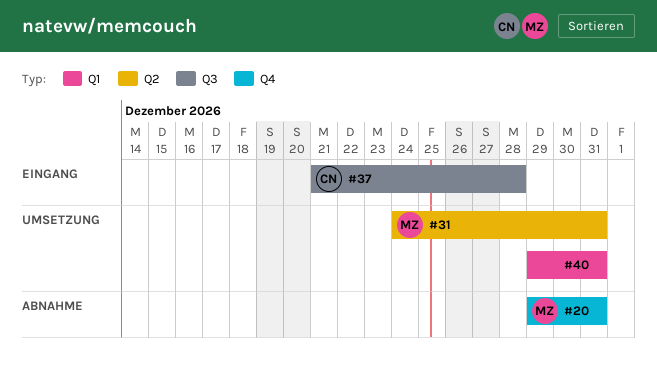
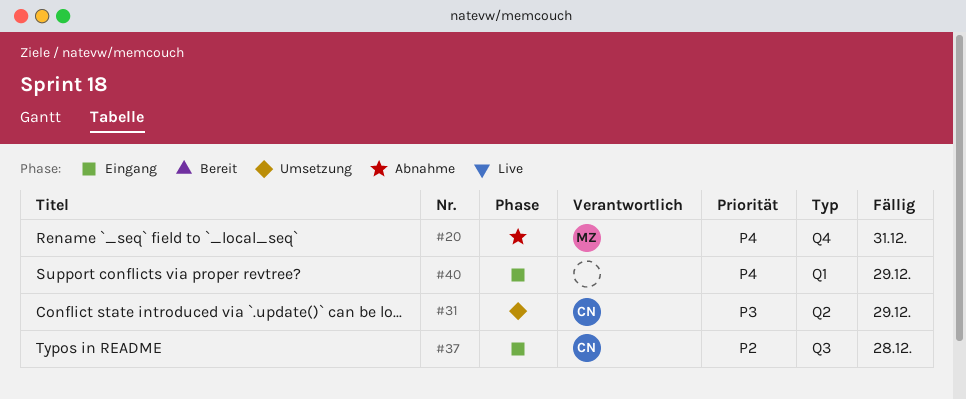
#31, owner: MZ -> CN
#31, due: Dec 31 -> Dec 29
#40, status: Umsetzung -> Eingang
#40, due: Dec 31 -> Dec 29

